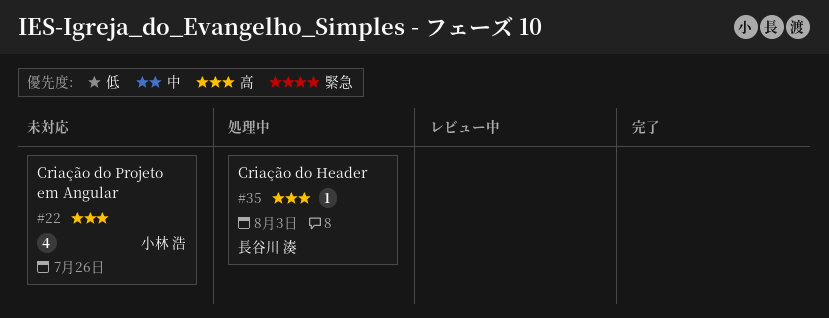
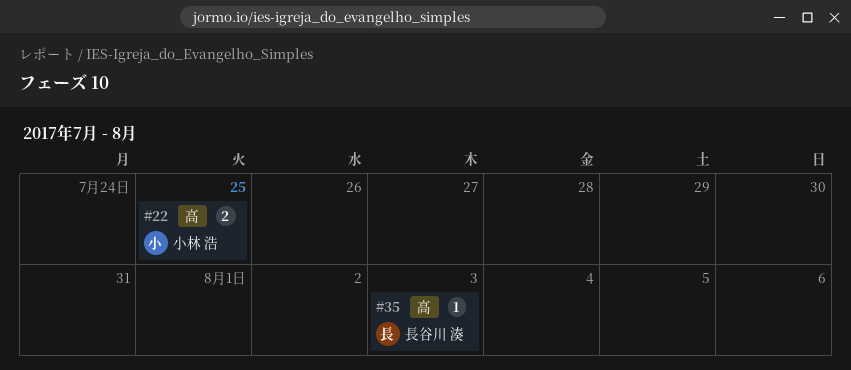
#22, estimate: 4 -> 2
#22, due: Jul 26 -> Jul 25

